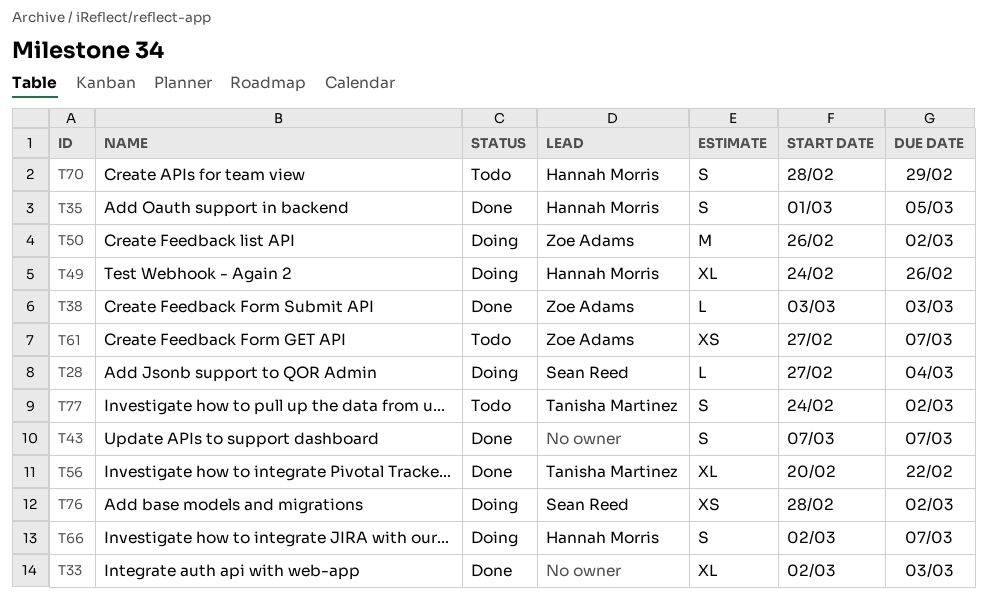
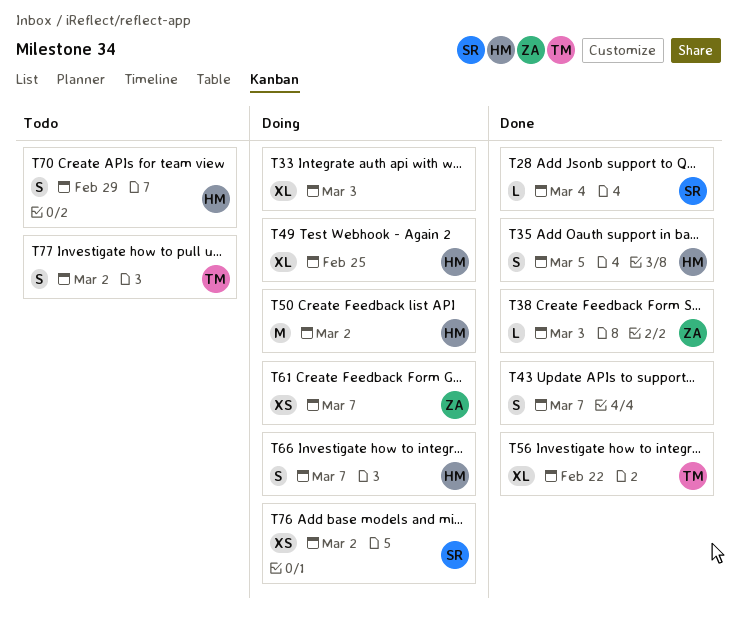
T28, status: Doing -> Done
T33, status: Done -> Doing
T49, due: Feb 26 -> Feb 25
T50, owner: Zoe Adams -> Hannah Morris
T61, status: Todo -> Doing

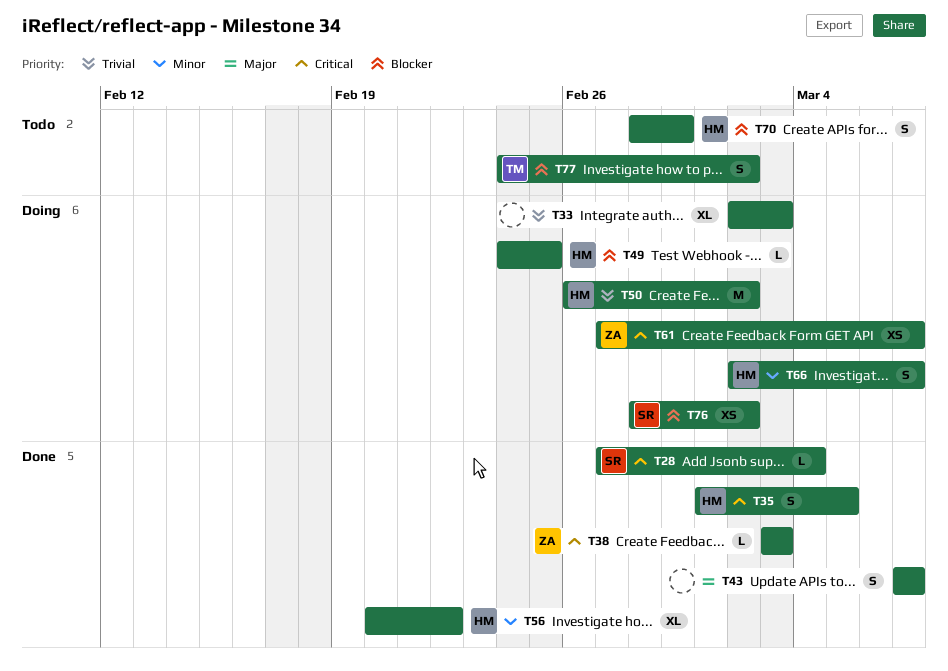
T49, estimate: XL -> L
T56, owner: TM -> HM

